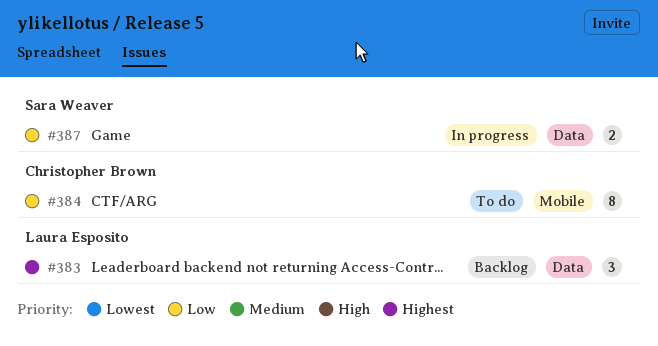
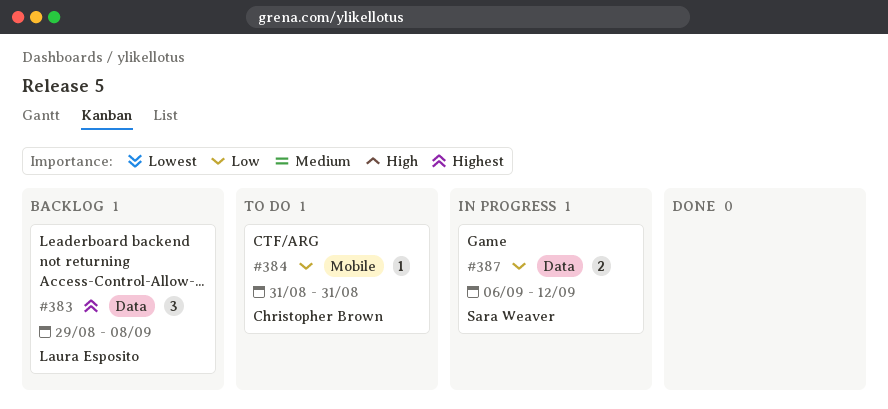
#384, estimate: 8 -> 1

